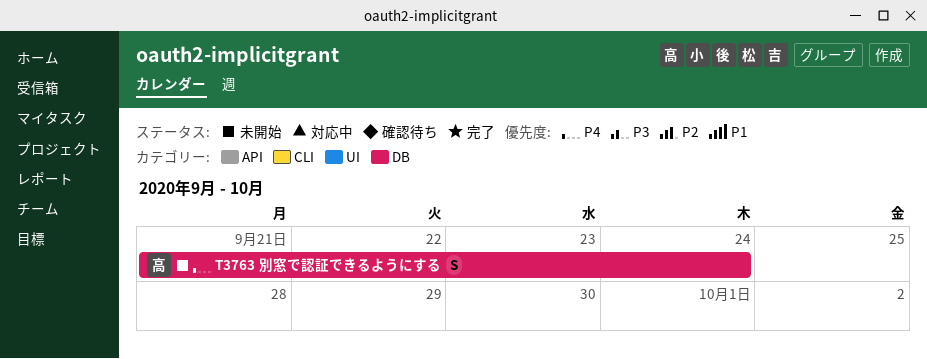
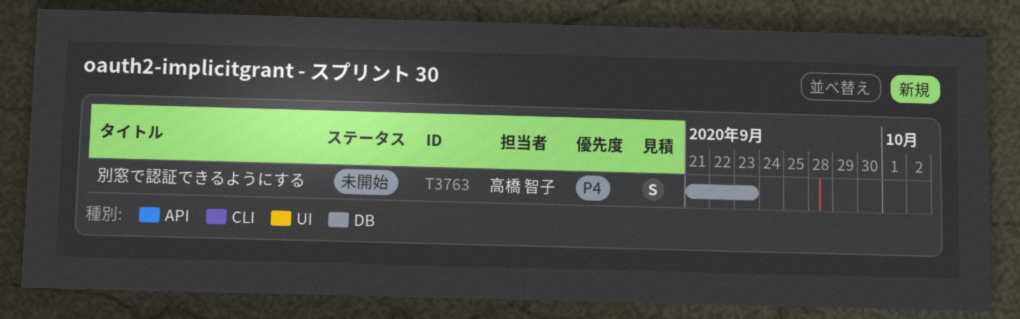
T3763, due: Sep 24 -> Sep 23

